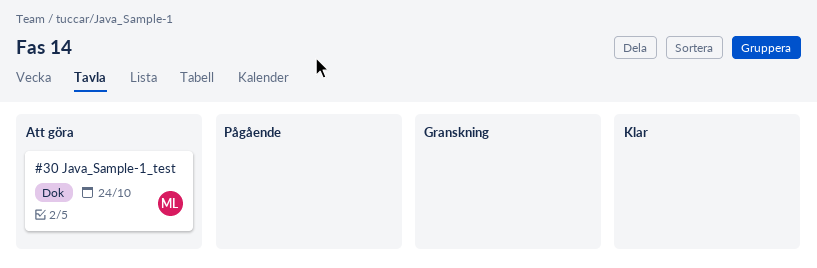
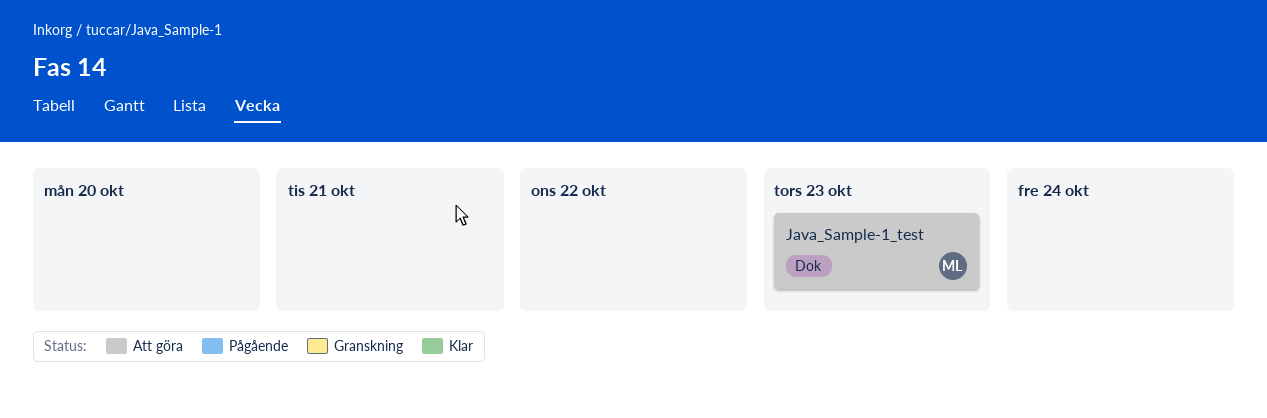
Java_Sample-1_test, due: Oct 24 -> Oct 23

